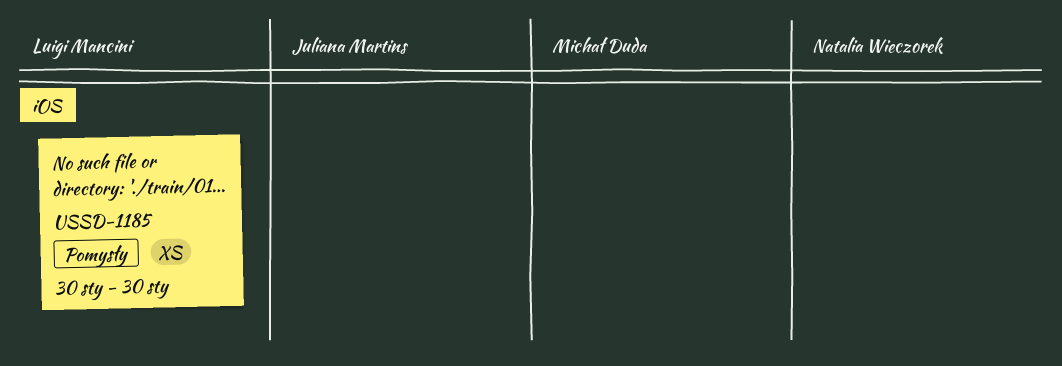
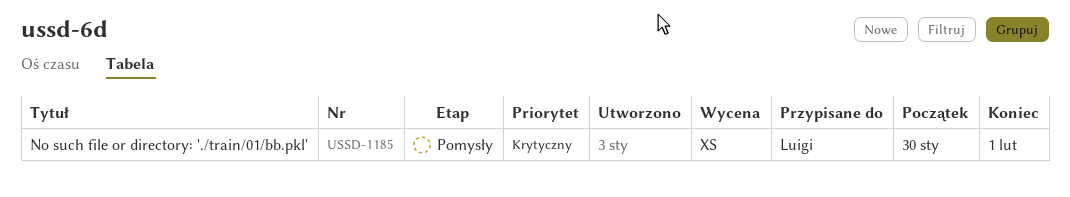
USSD-1185, due: Jan 30 -> Feb 1

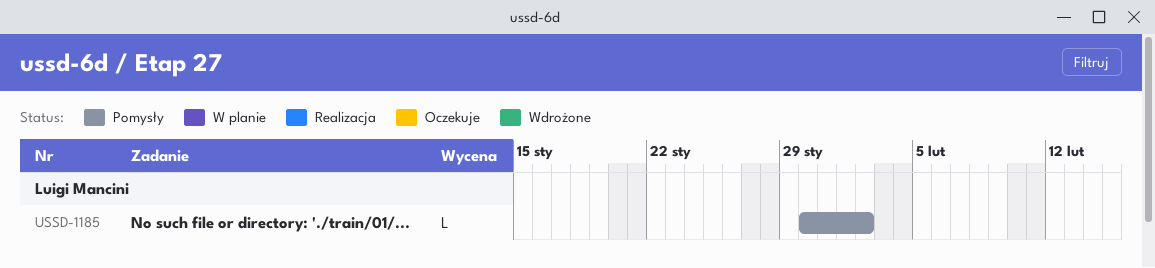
USSD-1185, estimate: XS -> L
USSD-1185, due: Feb 1 -> Feb 2

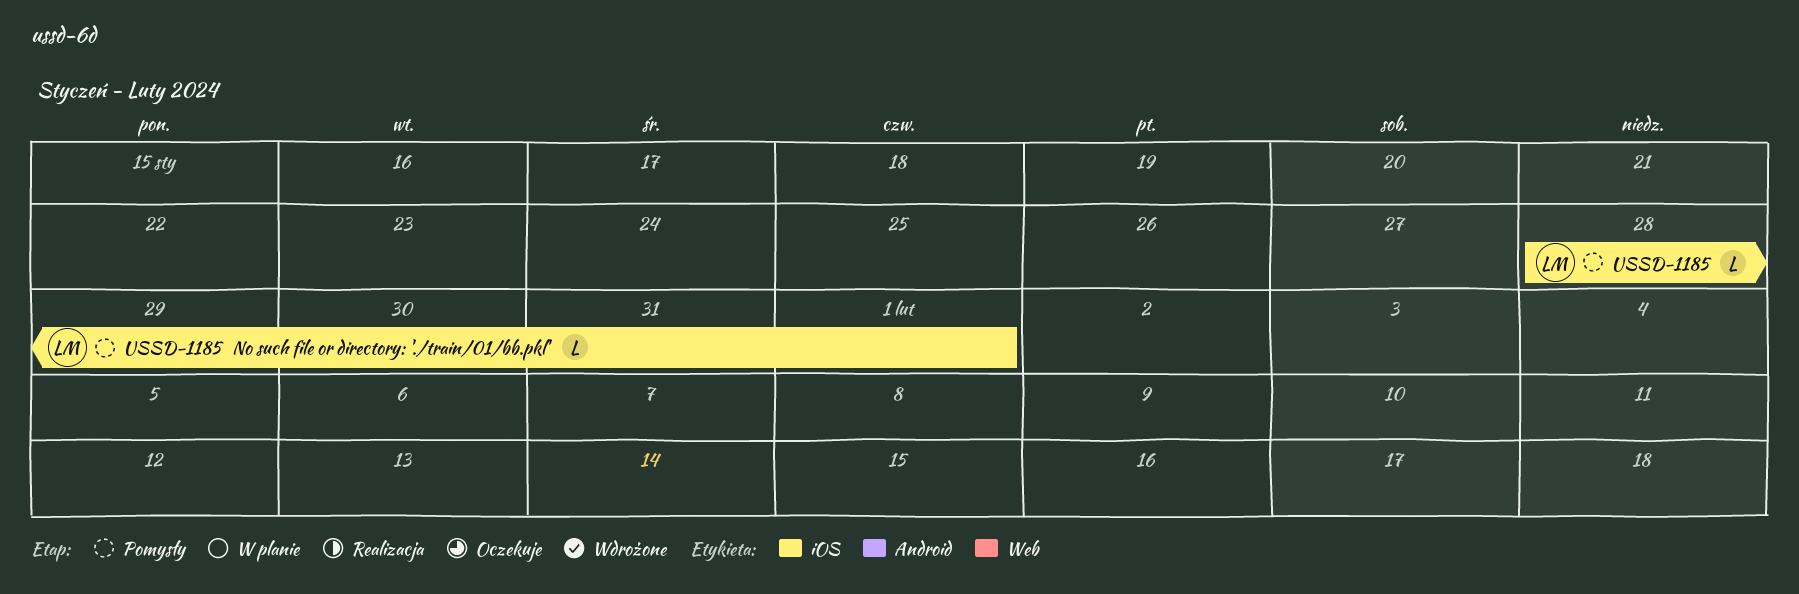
USSD-1185, start: Jan 30 -> Jan 28
USSD-1185, due: Feb 2 -> Feb 1

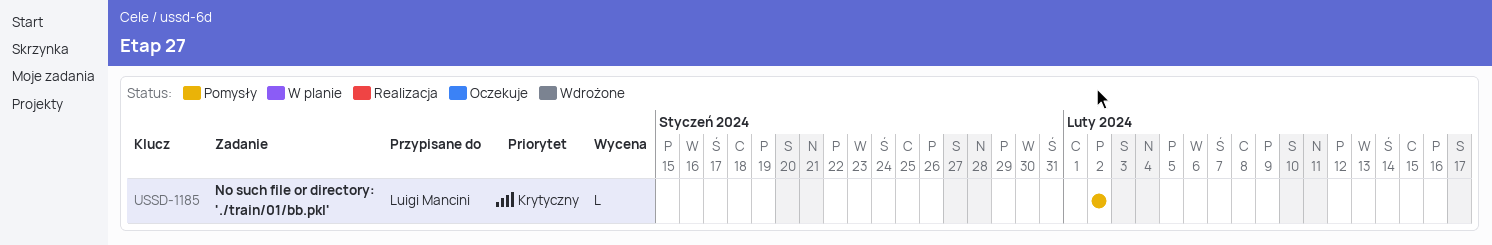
USSD-1185, start: Jan 28 -> Feb 2
USSD-1185, due: Feb 1 -> Feb 2

